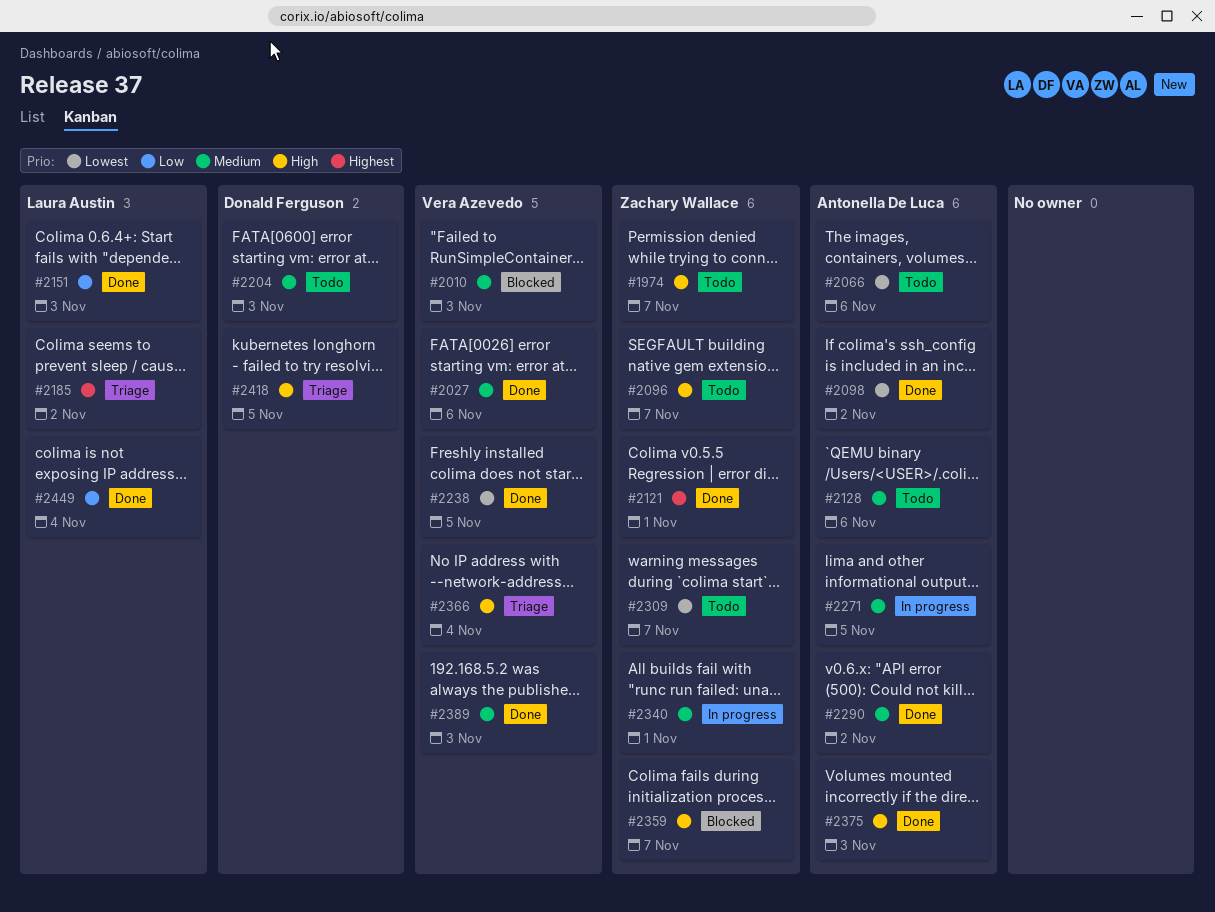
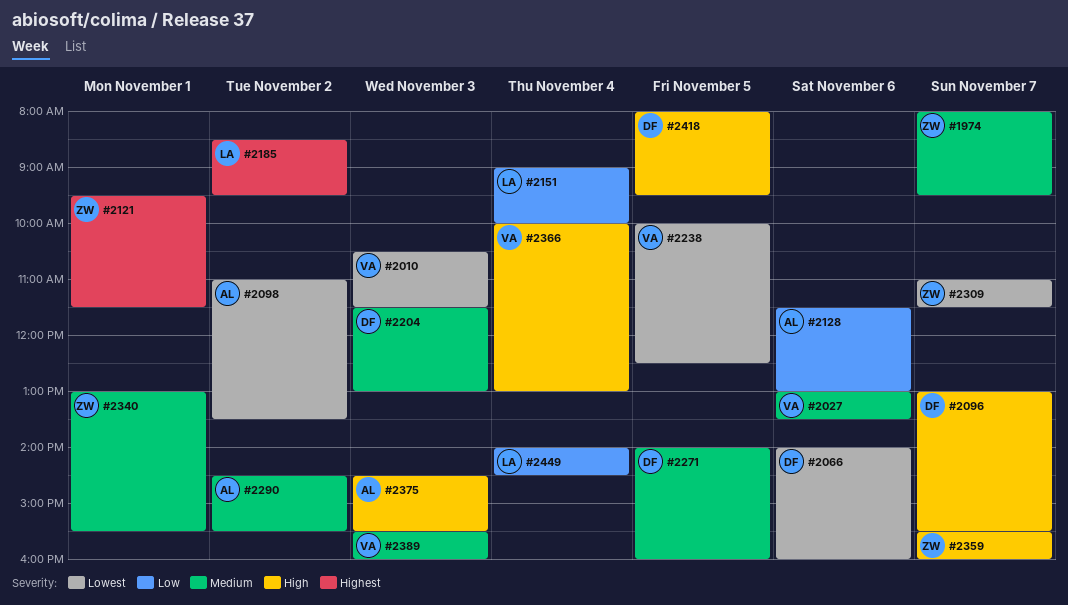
#1974, priority: High -> Medium
#2010, priority: Medium -> Lowest
#2066, owner: Antonella De Luca -> Donald Ferguson
#2096, owner: Zachary Wallace -> Donald Ferguson
#2128, priority: Medium -> Low
#2151, day: Nov 3 -> Nov 4
#2271, owner: Antonella De Luca -> Donald Ferguson

